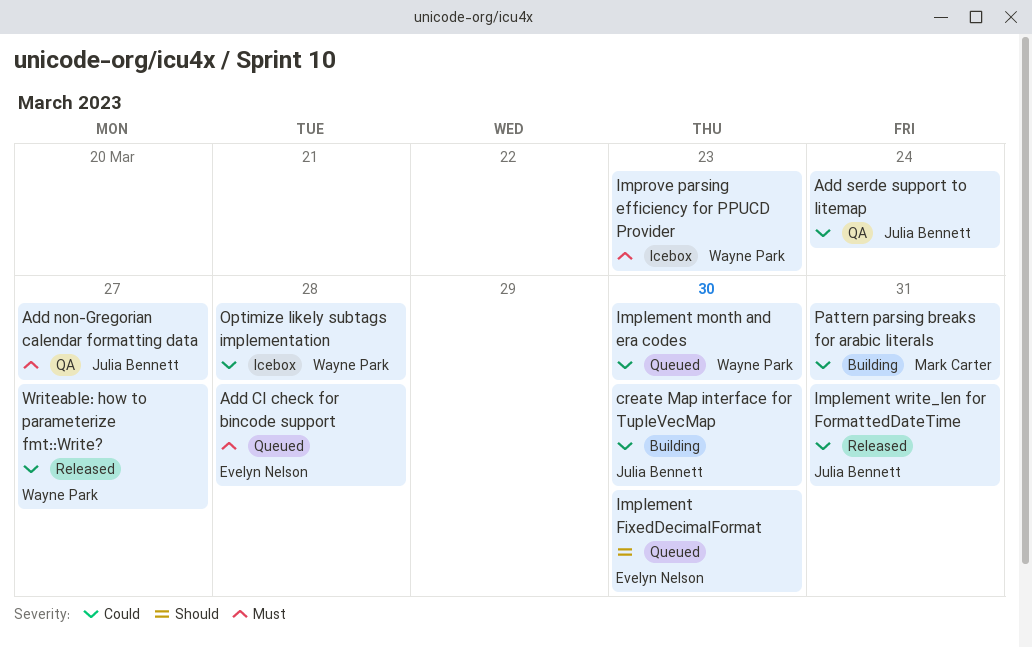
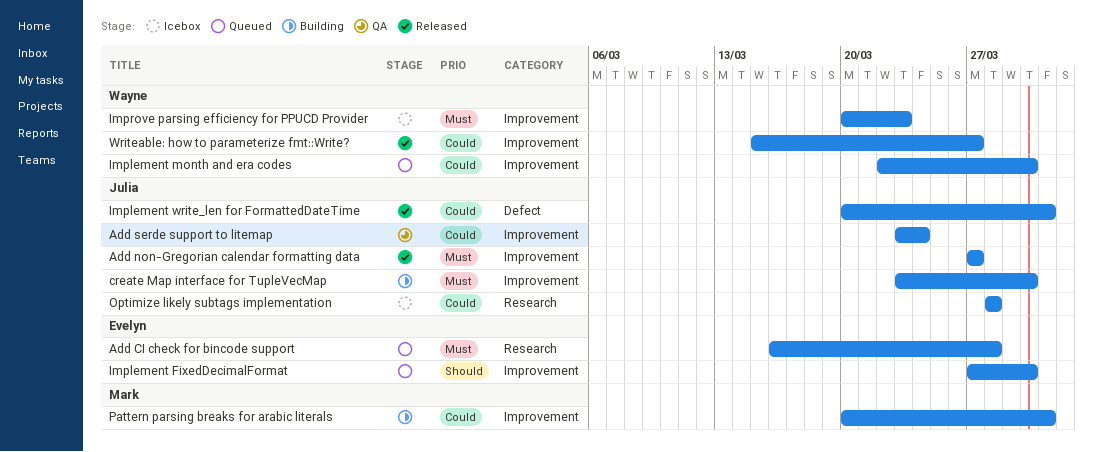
Add non-Gregorian calendar formatting data, status: QA -> Released
create Map interface for TupleVecMap, priority: Could -> Must
Optimize likely subtags implementation, owner: Wayne Park -> Julia Bennett

